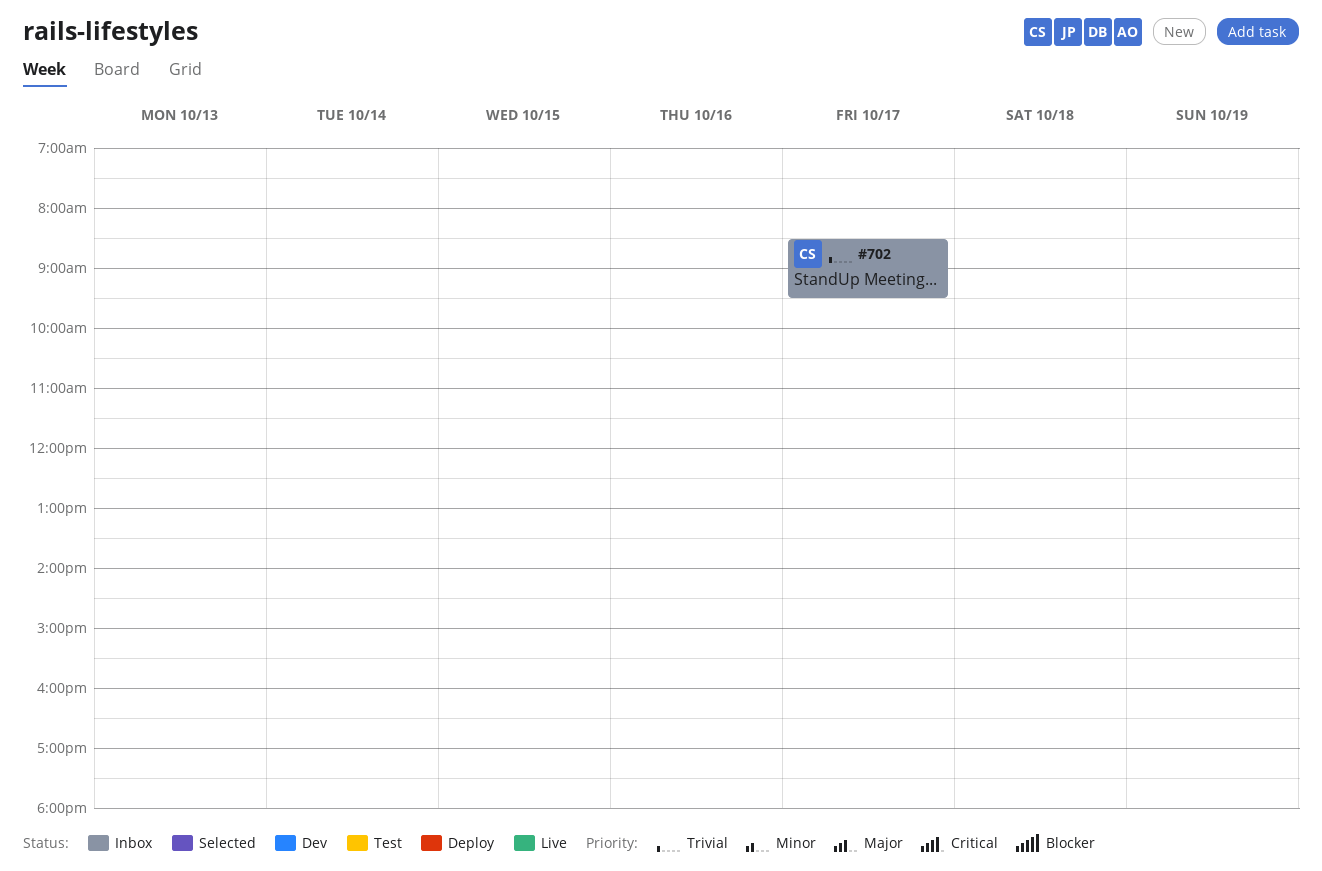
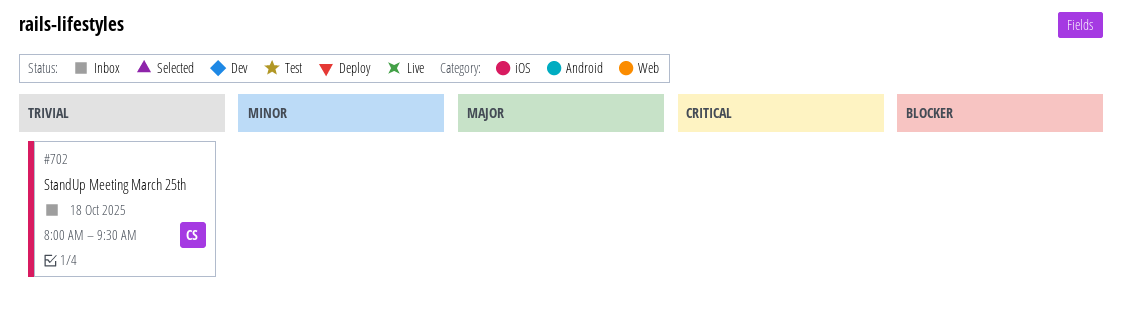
#702, day: Oct 17 -> Oct 18
#702, begins: 08:30 -> 08:00

